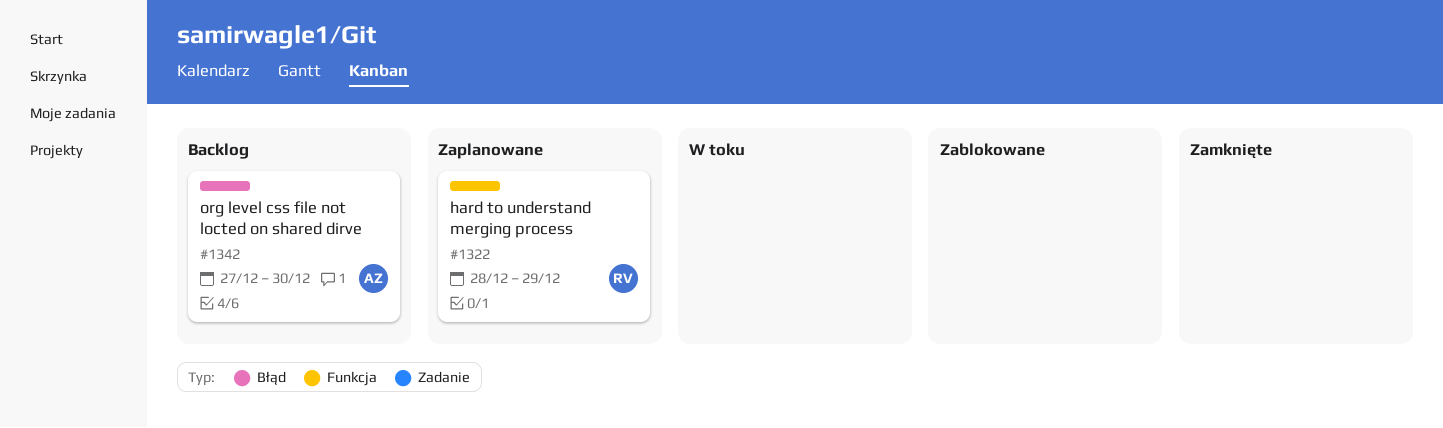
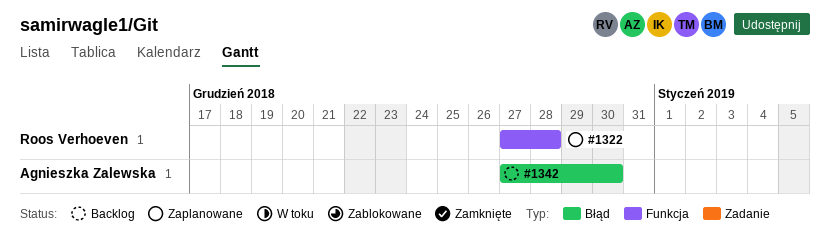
#1322, start: Dec 28 -> Dec 27
#1322, due: Dec 29 -> Dec 28

